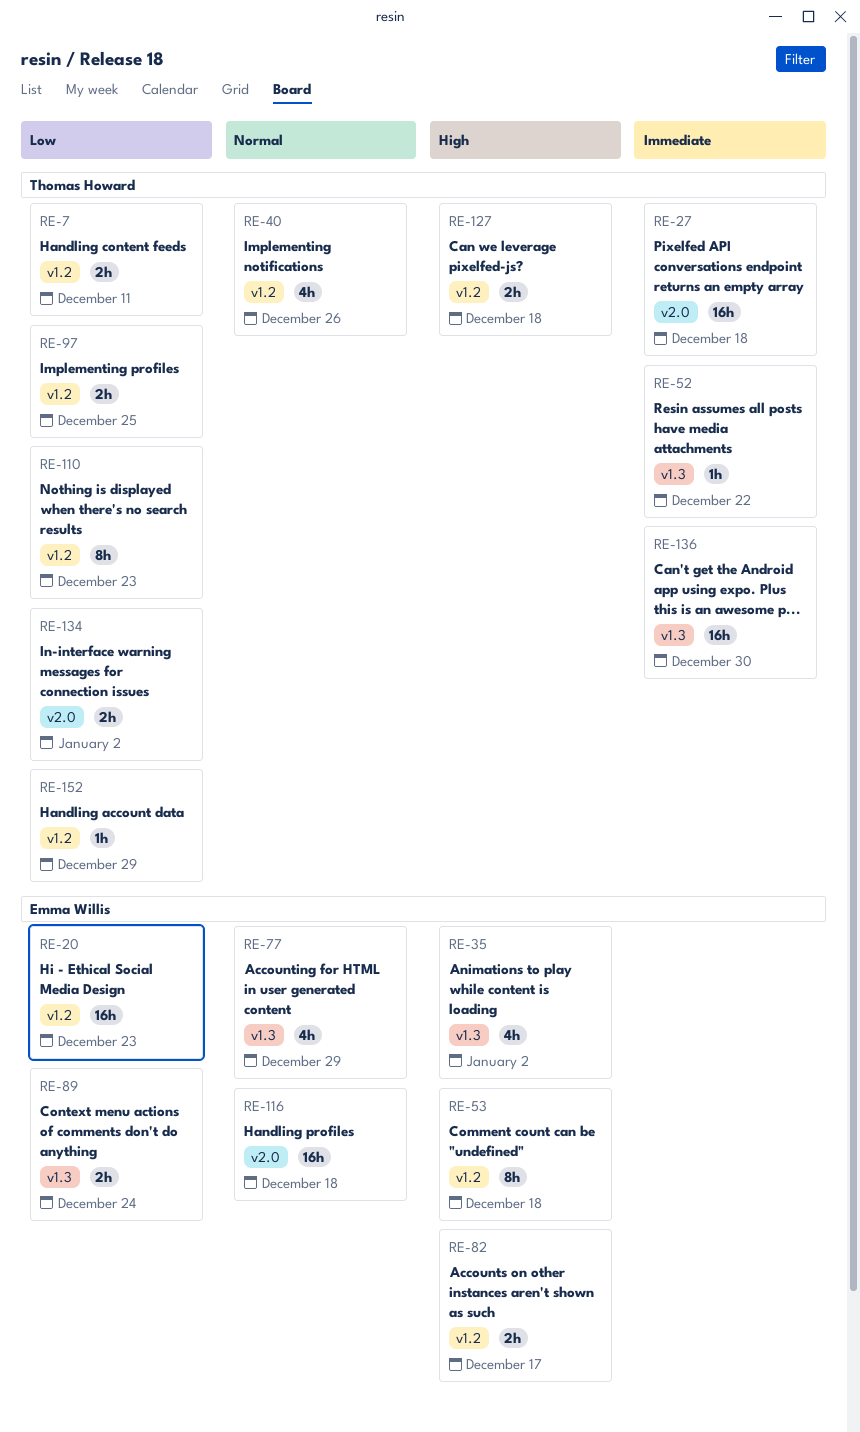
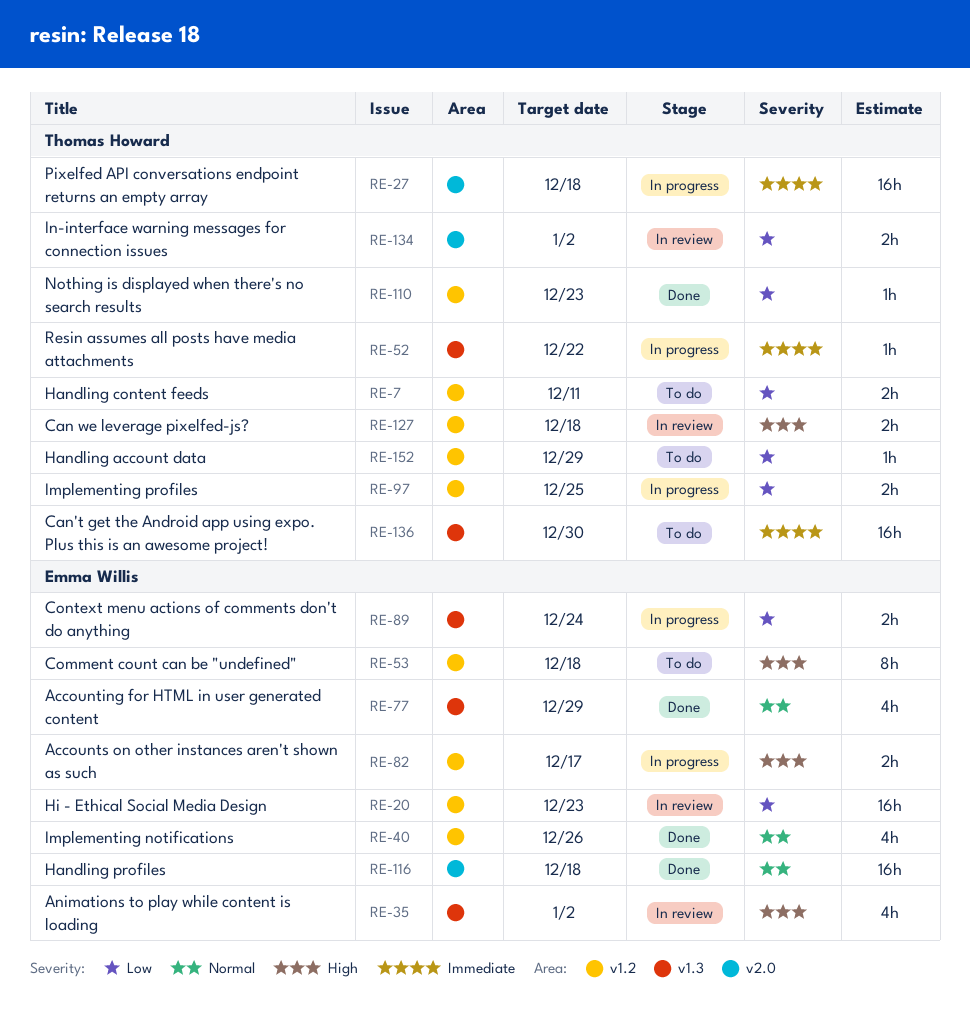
RE-40, owner: Thomas Howard -> Emma Willis
RE-110, estimate: 8h -> 1h

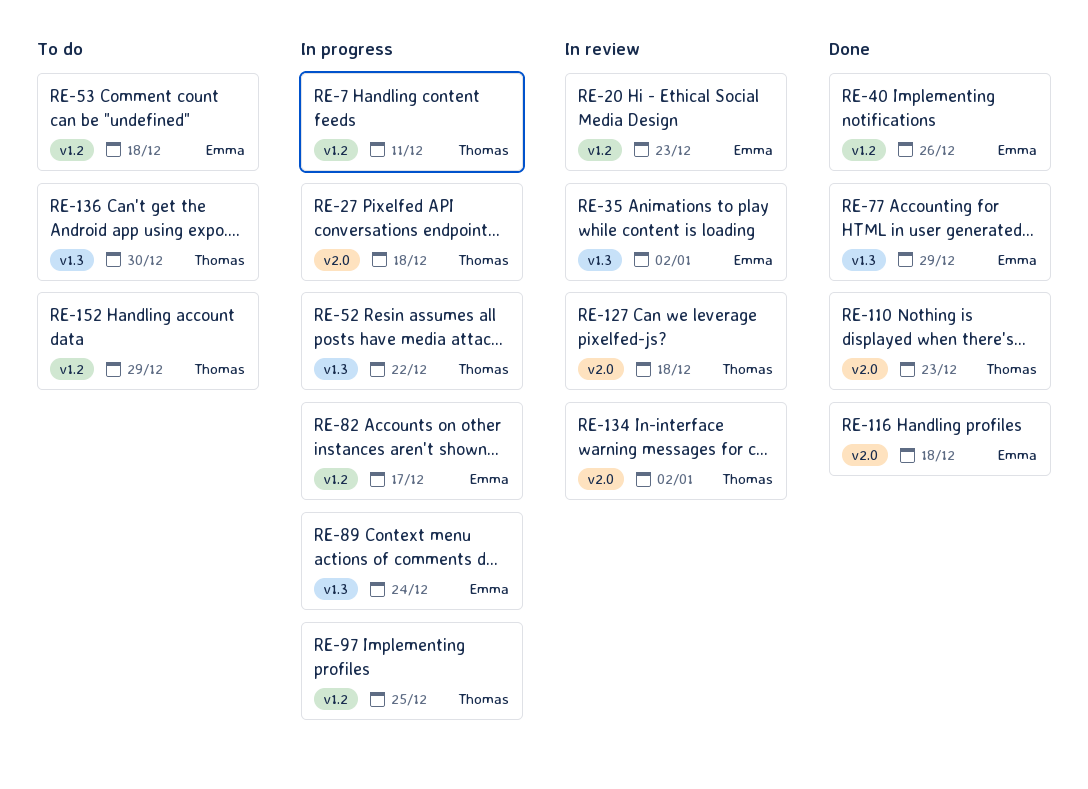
RE-7, status: To do -> In progress
RE-110, label: v1.2 -> v2.0
RE-127, label: v1.2 -> v2.0

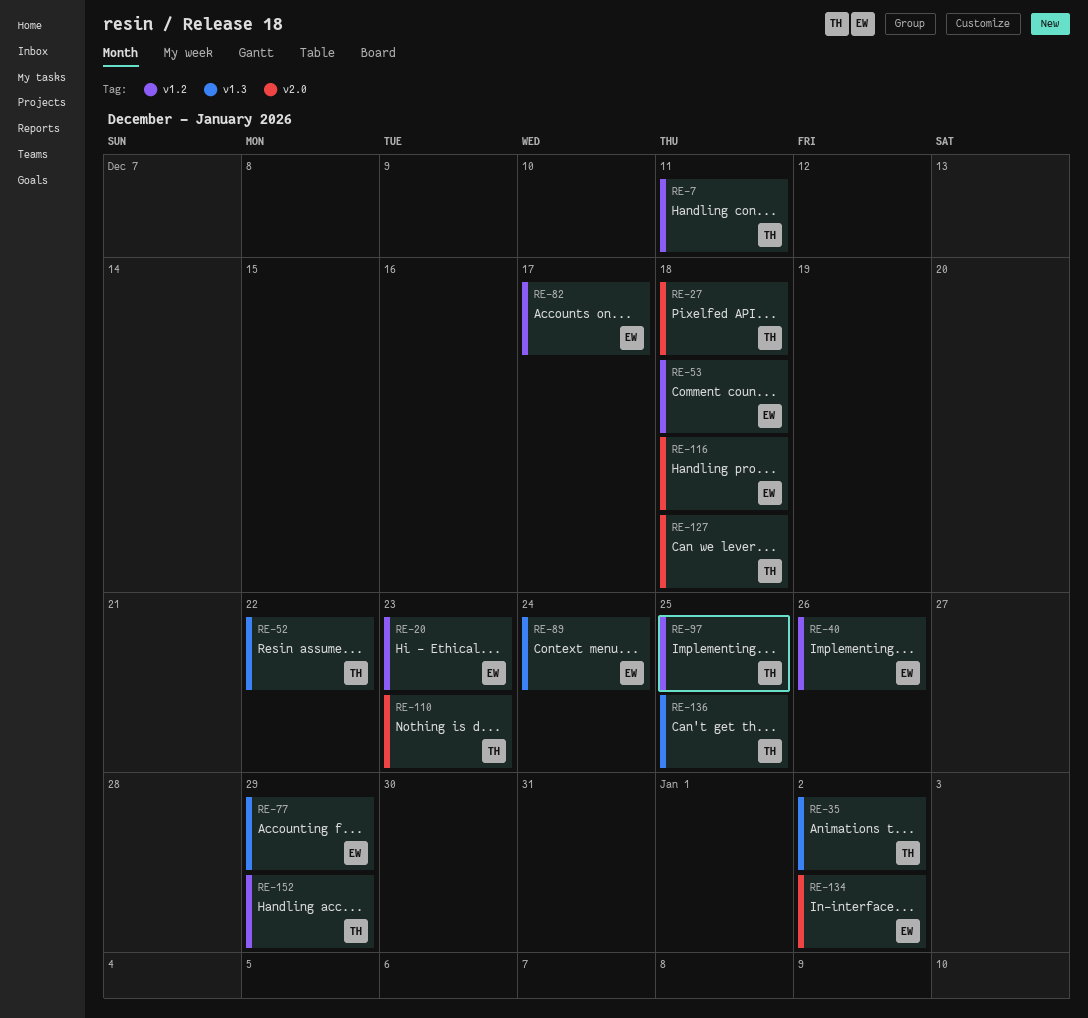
RE-35, owner: Emma -> Thomas
RE-134, owner: Thomas -> Emma
RE-136, due: Dec 30 -> Dec 25

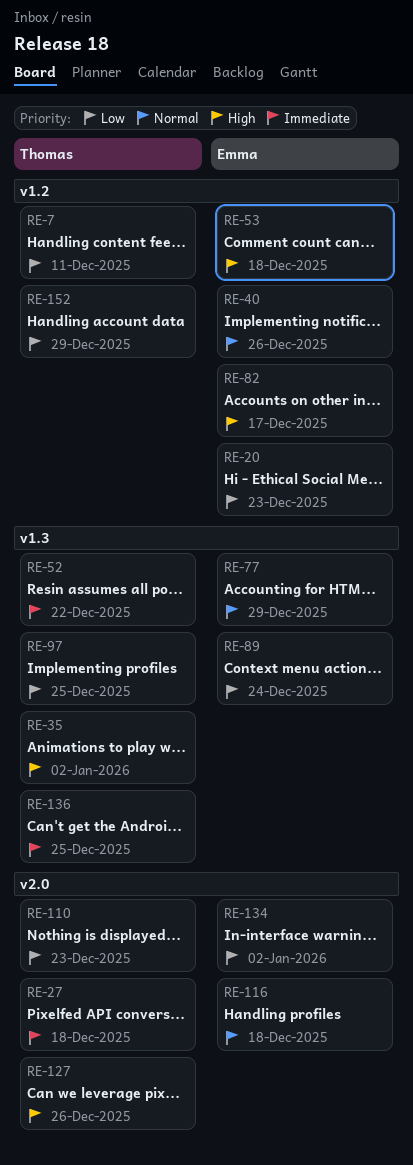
RE-97, label: v1.2 -> v1.3
RE-127, due: Dec 18 -> Dec 26

